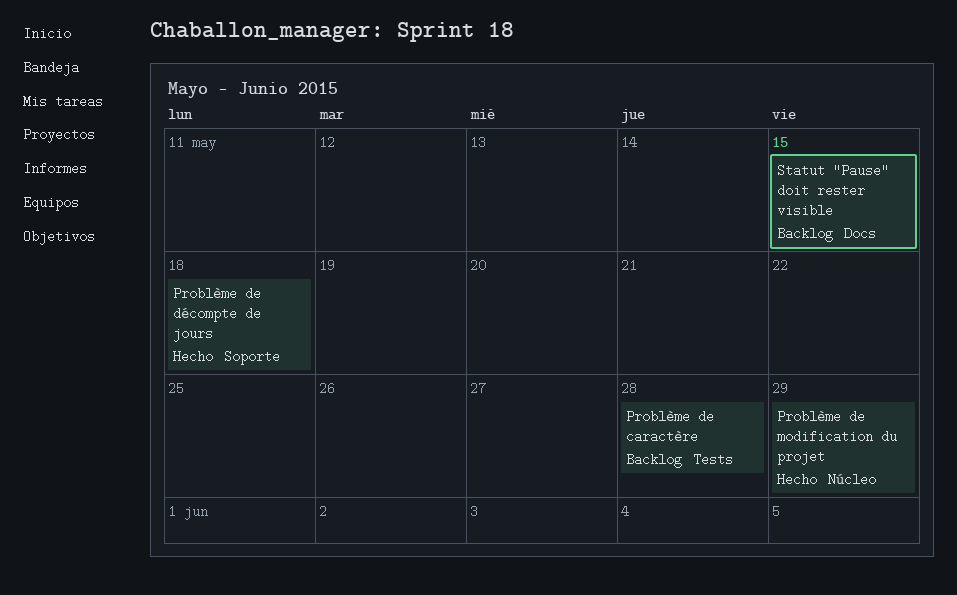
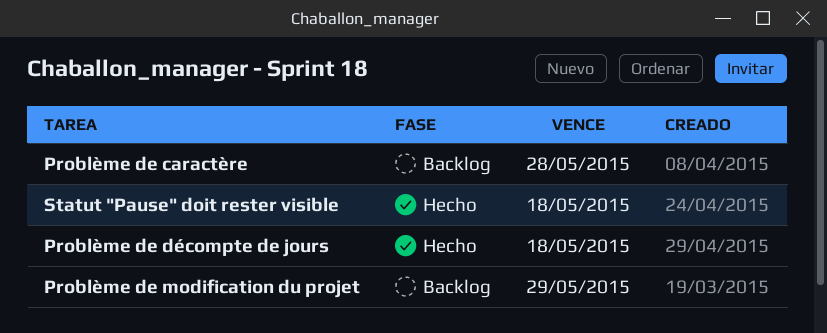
Problème de modification du projet, status: Hecho -> Backlog
Statut "Pause" doit rester visible, status: Backlog -> Hecho
Statut "Pause" doit rester visible, due: May 15 -> May 18

